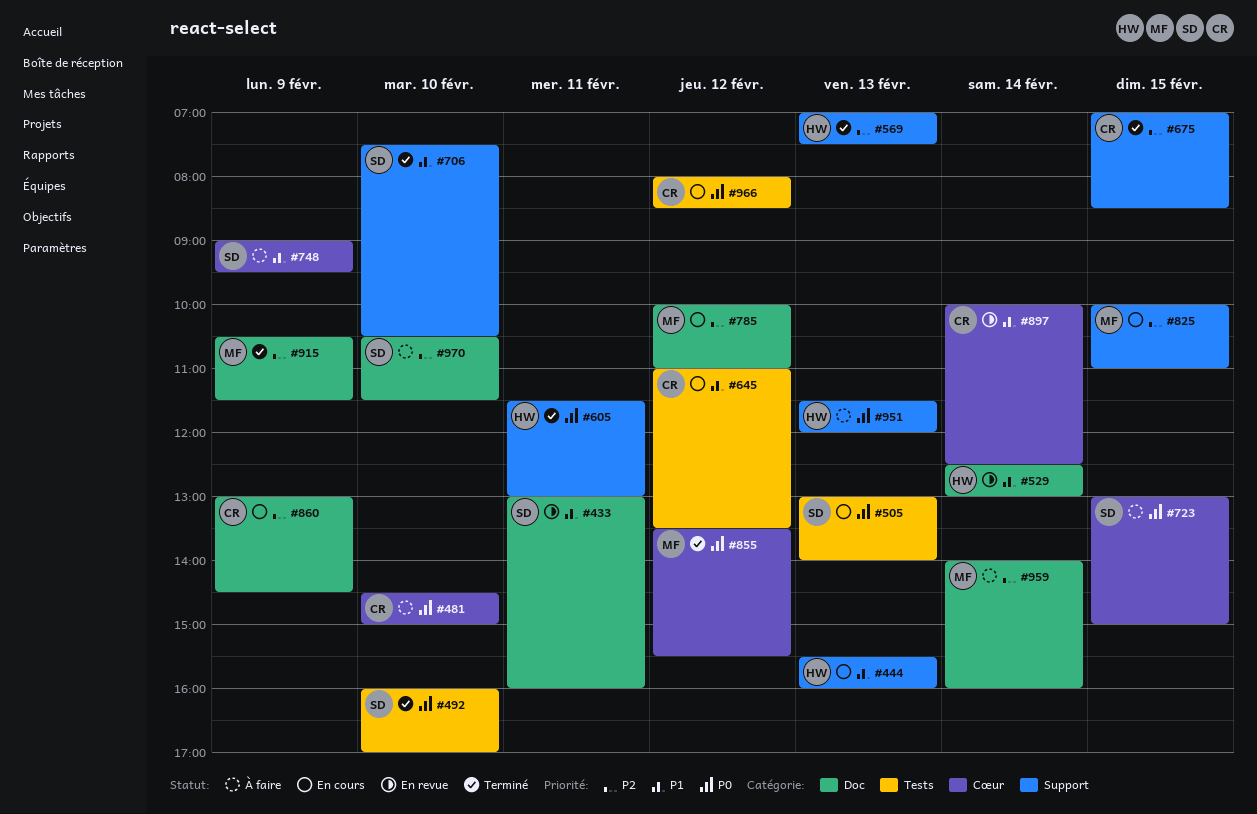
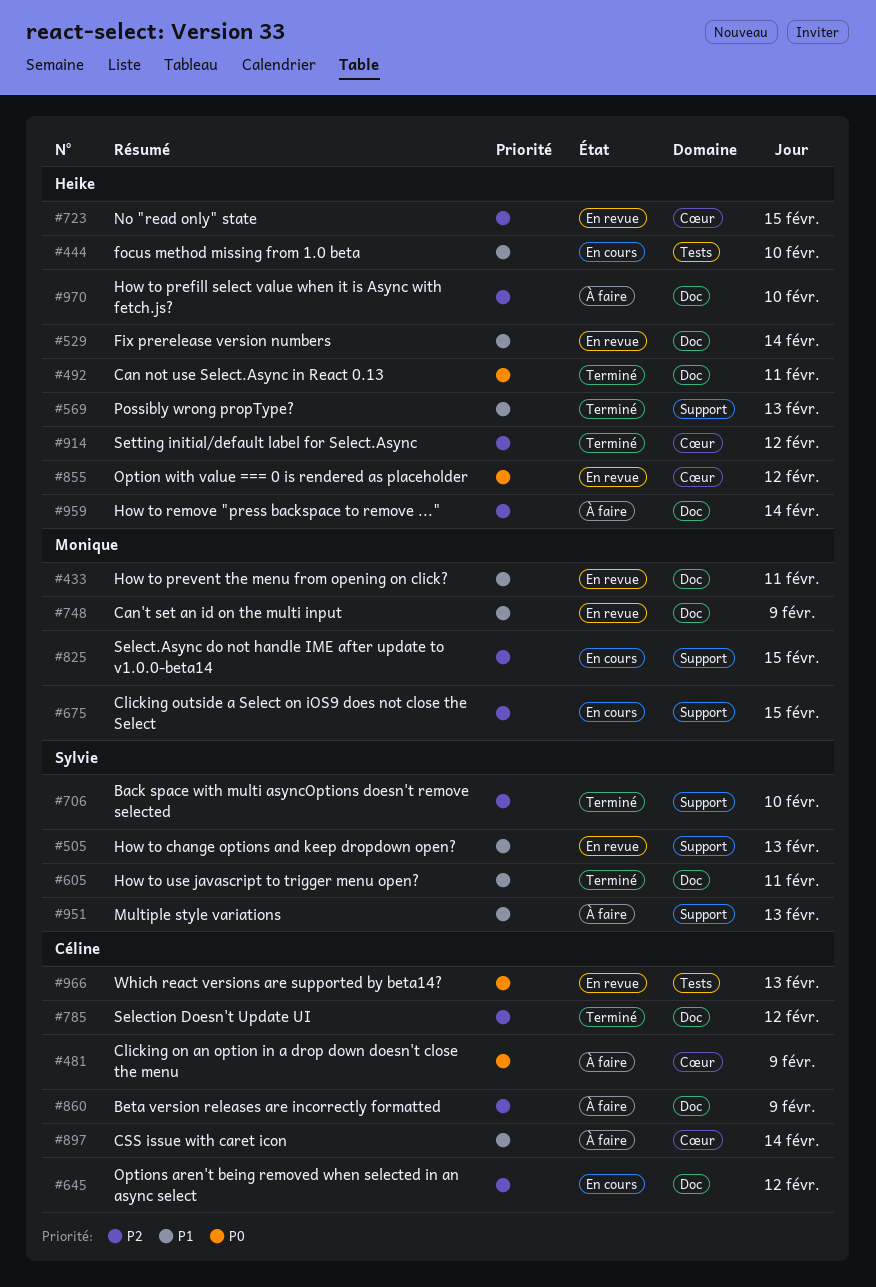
#433, owner: Sylvie -> Monique
#444, label: Support -> Tests
#444, day: Feb 13 -> Feb 10
#481, day: Feb 10 -> Feb 9
#492, owner: Sylvie -> Heike
#492, label: Tests -> Doc
#492, day: Feb 10 -> Feb 11
#505, status: En cours -> En revue
#505, priority: P0 -> P1
#505, label: Tests -> Support
#569, priority: P2 -> P1
#605, owner: Heike -> Sylvie
#605, priority: P0 -> P1
#605, label: Support -> Doc
#645, priority: P1 -> P2
#645, label: Tests -> Doc
#675, status: Terminé -> En cours
#675, owner: Céline -> Monique
#706, priority: P1 -> P2
#723, status: À faire -> En revue
#723, owner: Sylvie -> Heike
#723, priority: P0 -> P2
#748, status: À faire -> En revue
#748, owner: Sylvie -> Monique
#748, label: Cœur -> Doc
#785, status: En cours -> Terminé
#785, owner: Monique -> Céline
#855, status: Terminé -> En revue
#855, owner: Monique -> Heike
#860, status: En cours -> À faire
#897, status: En revue -> À faire
#914: none -> present
#915: present -> none
#951, owner: Heike -> Sylvie
#951, priority: P0 -> P1
#959, owner: Monique -> Heike
#966, status: En cours -> En revue
#966, day: Feb 12 -> Feb 13
#970, owner: Sylvie -> Heike

